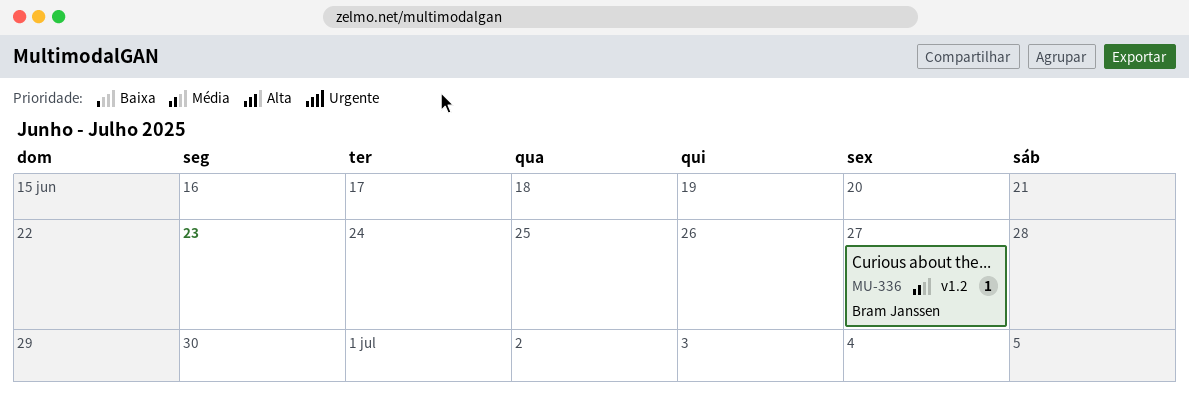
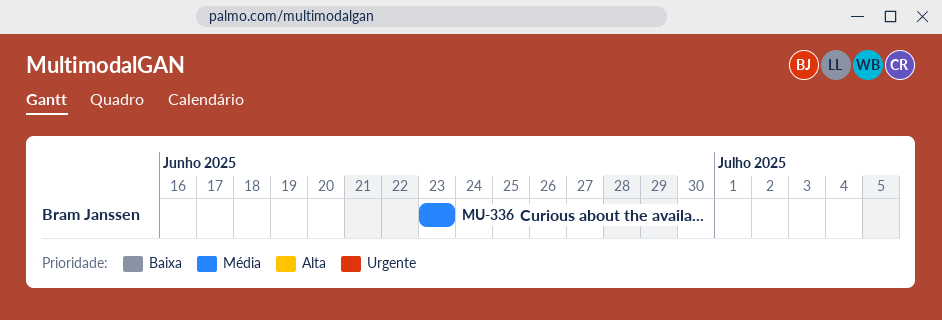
MU-336, due: Jun 27 -> Jun 23

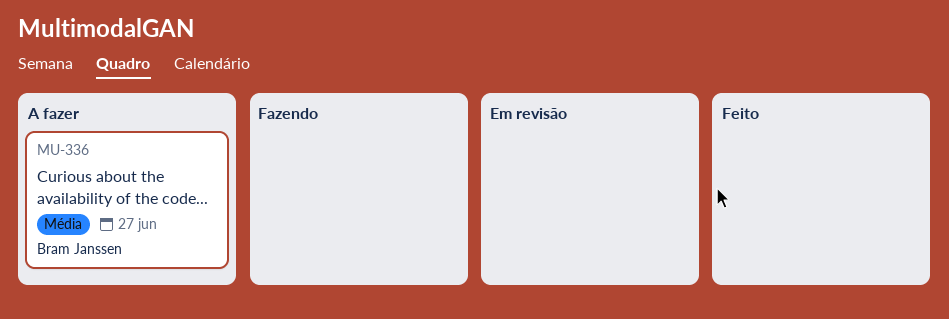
MU-336, due: Jun 23 -> Jun 27

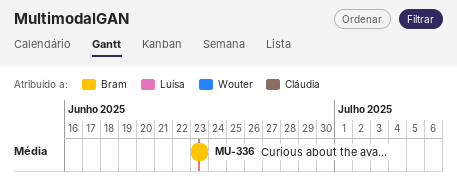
MU-336, due: Jun 27 -> Jun 23

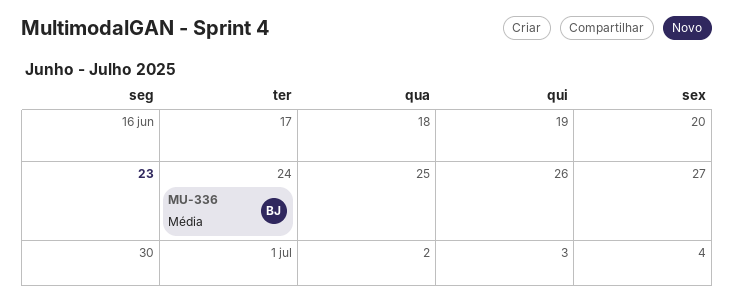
MU-336, due: Jun 23 -> Jun 24

